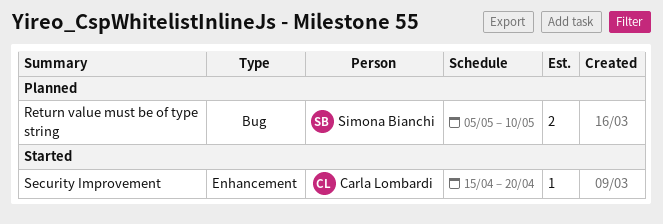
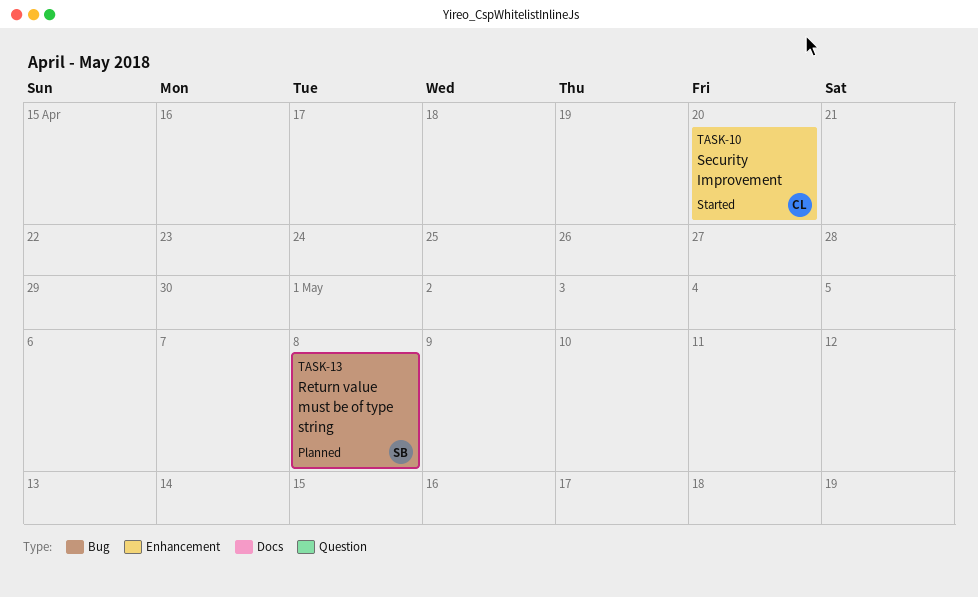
Return value must be of type string, due: May 10 -> May 8

